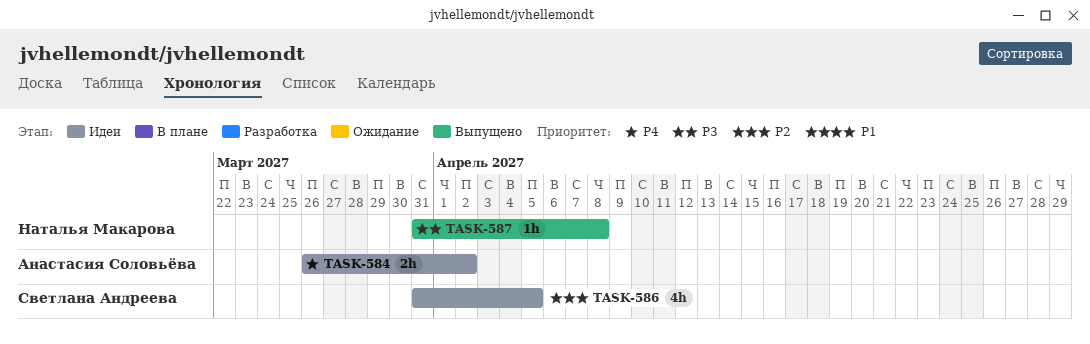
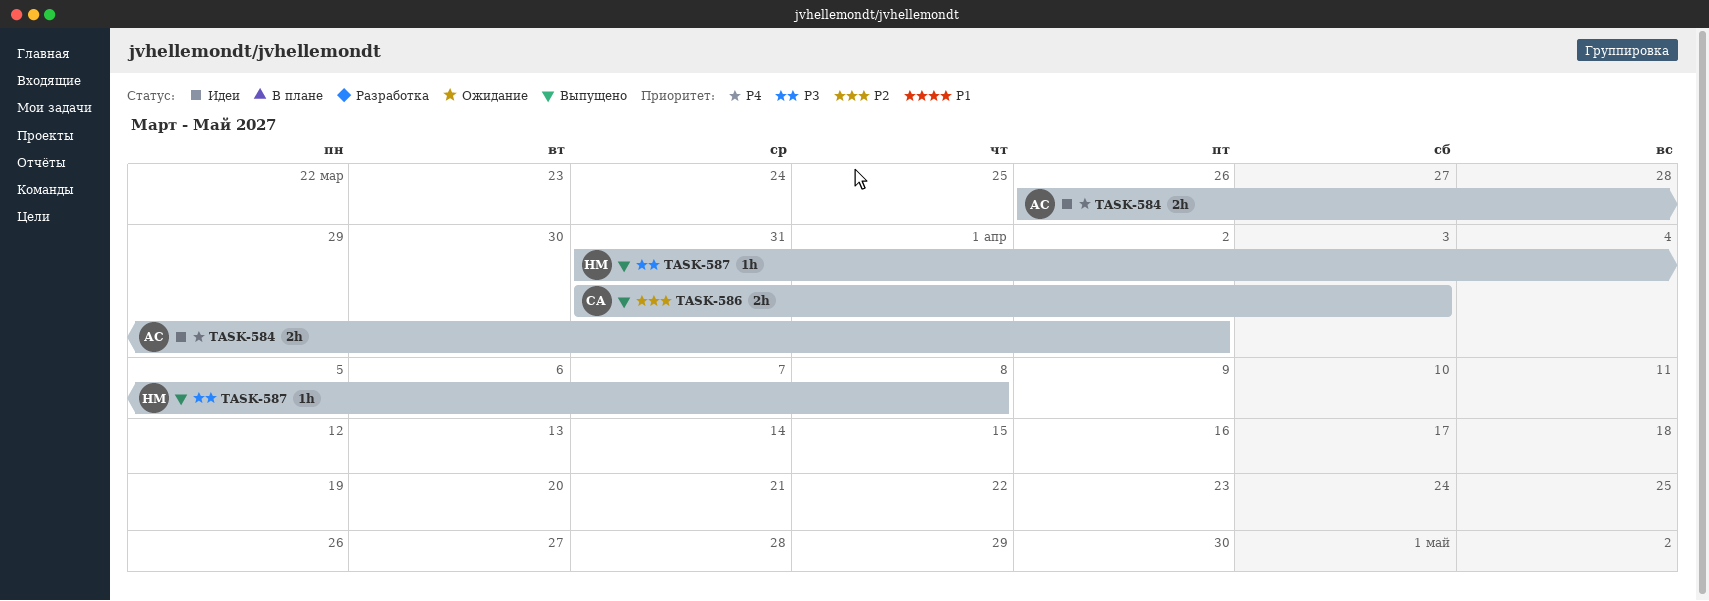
TASK-586, status: Идеи -> Выпущено
TASK-586, estimate: 4h -> 2h
TASK-586, due: Apr 5 -> Apr 3

